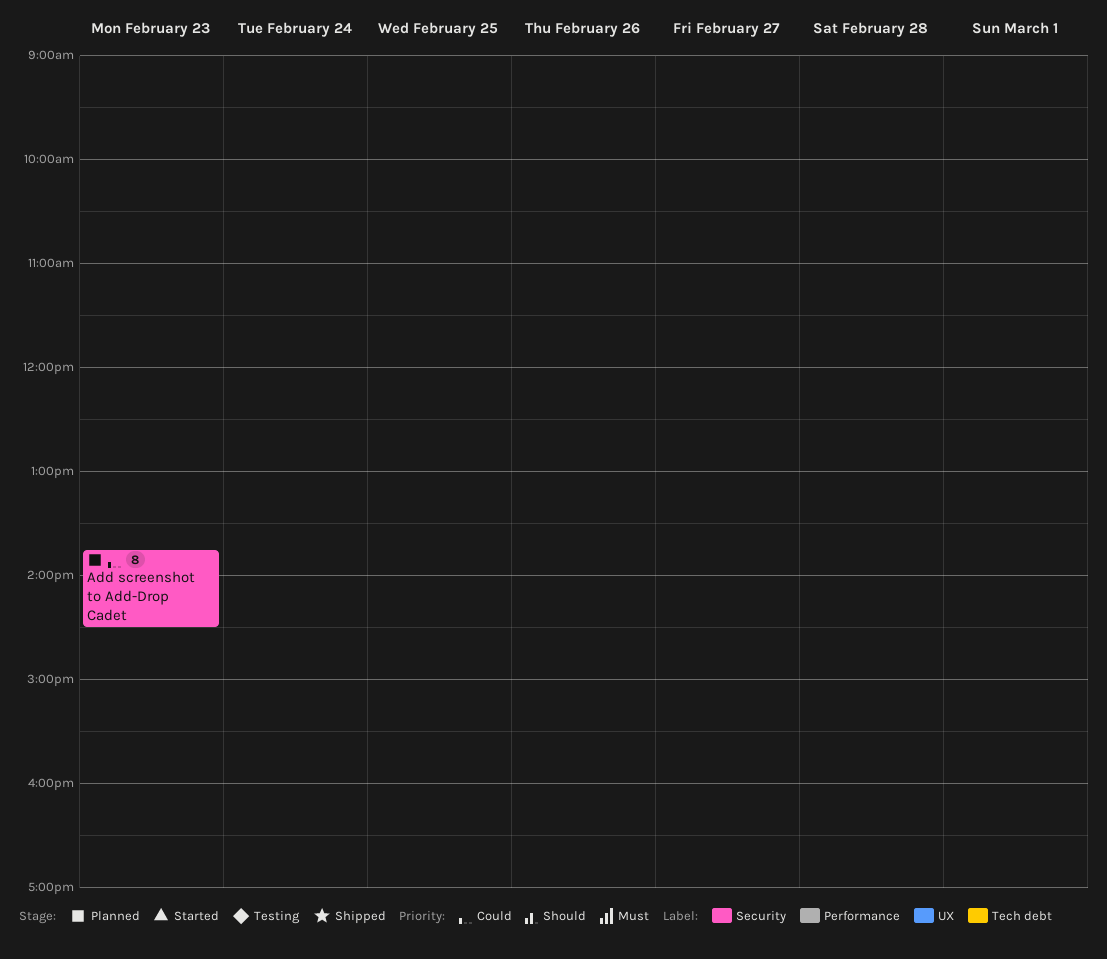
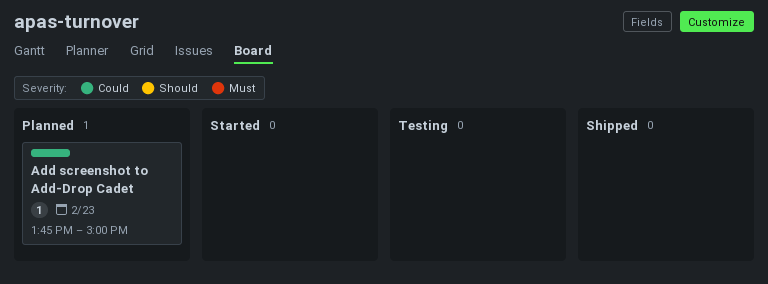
Add screenshot to Add-Drop Cadet, estimate: 8 -> 1
Add screenshot to Add-Drop Cadet, ends: 14:30 -> 15:00

